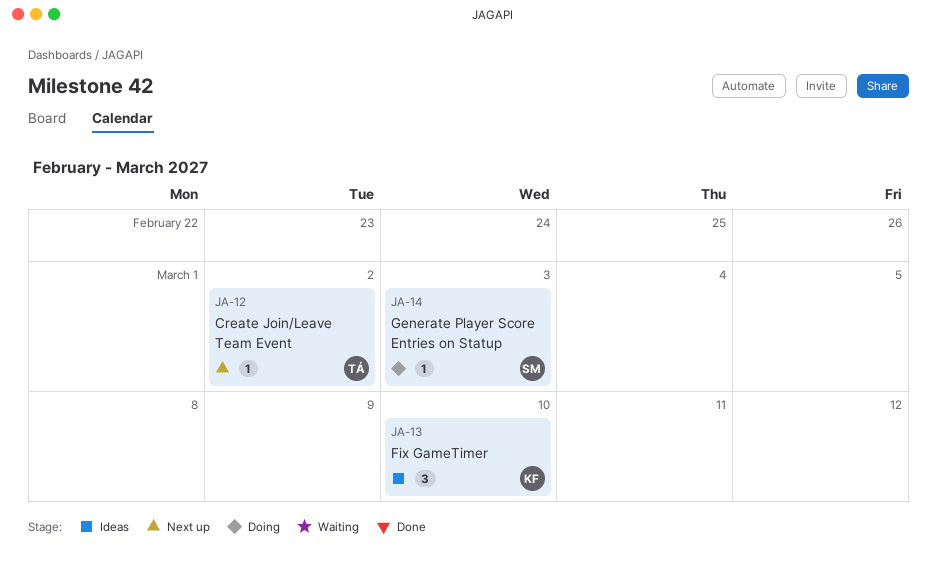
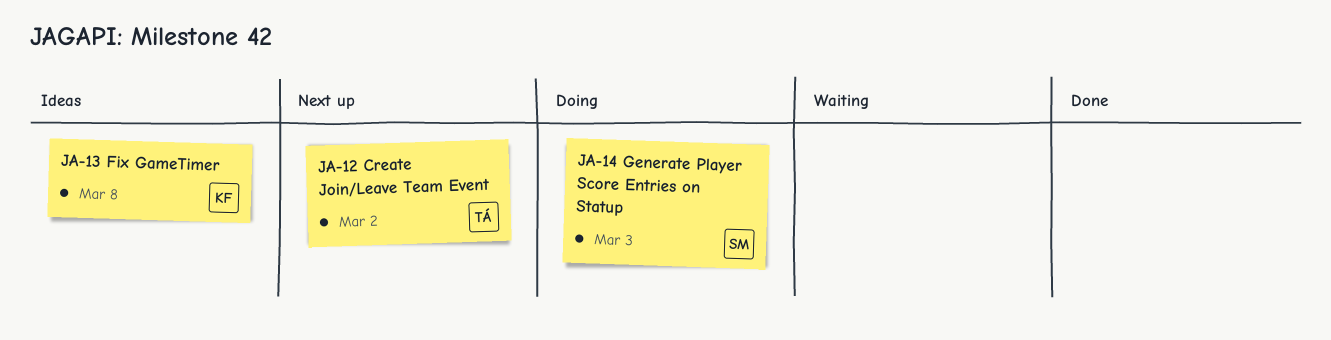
JA-13, estimate: 3 -> 1
JA-13, due: Mar 10 -> Mar 8

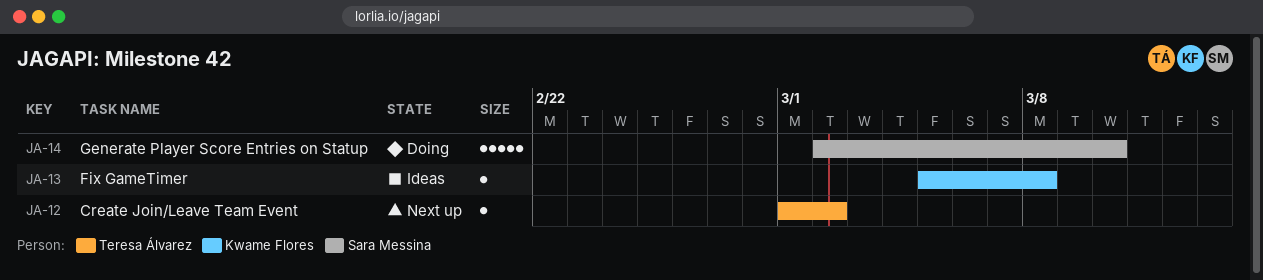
JA-14, estimate: 1 -> 5
JA-14, due: Mar 3 -> Mar 10

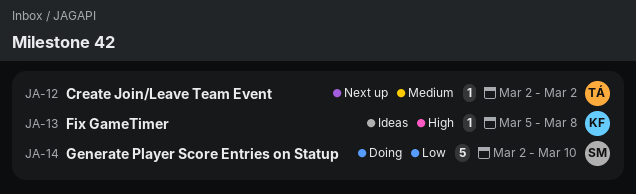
JA-12, start: Mar 1 -> Mar 2

